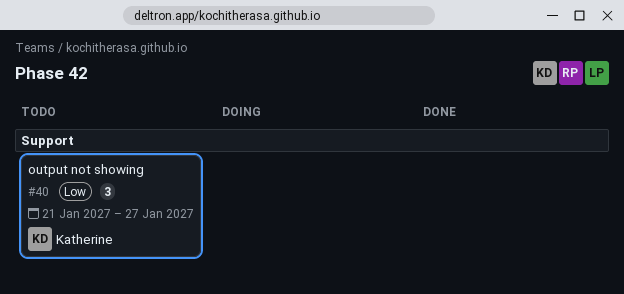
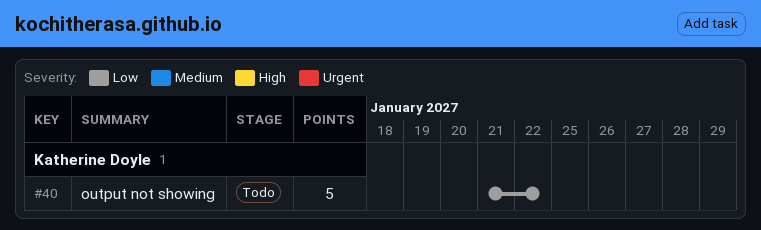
#40, estimate: 3 -> 5
#40, due: Jan 27 -> Jan 22

